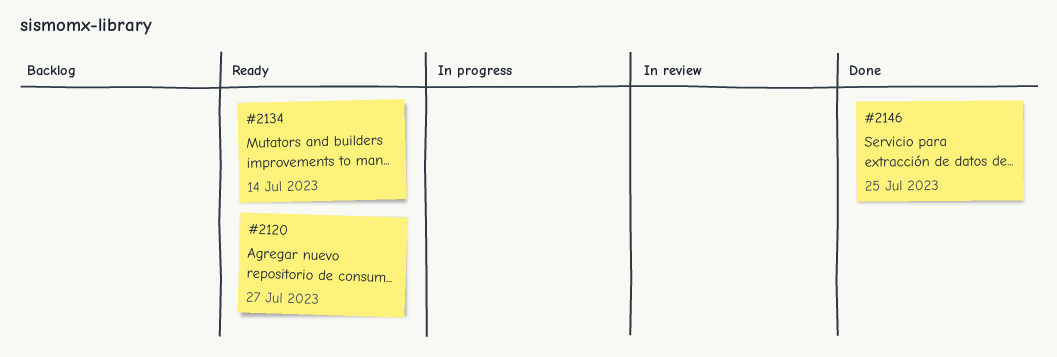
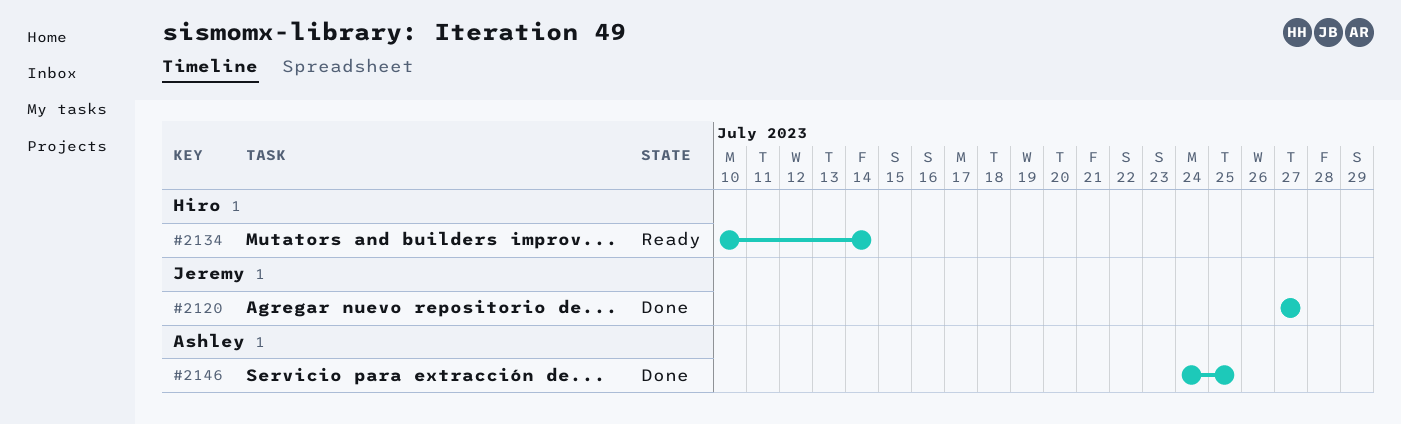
#2120, status: Ready -> Done

